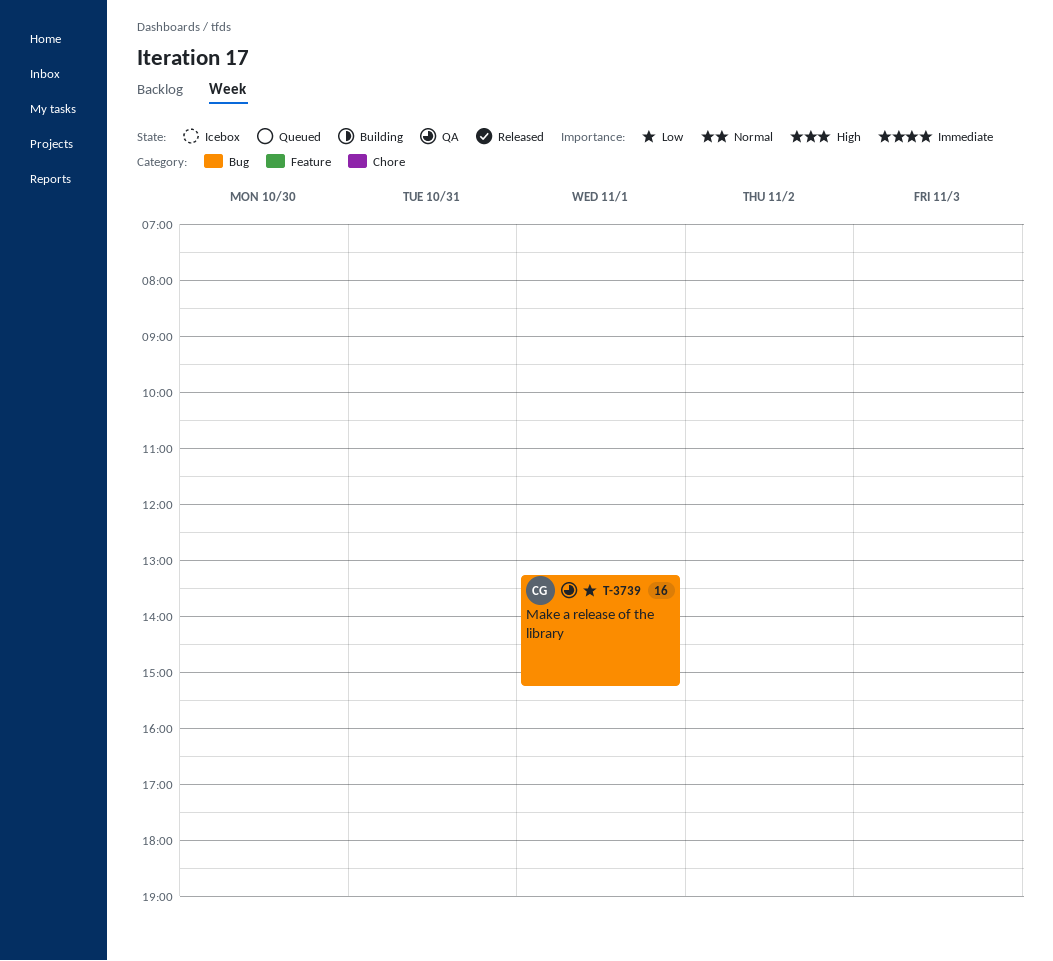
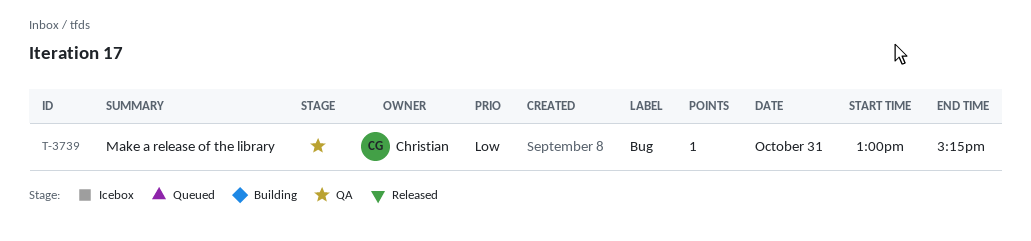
T-3739, estimate: 16 -> 1
T-3739, day: Nov 1 -> Oct 31
T-3739, begins: 13:15 -> 13:00

